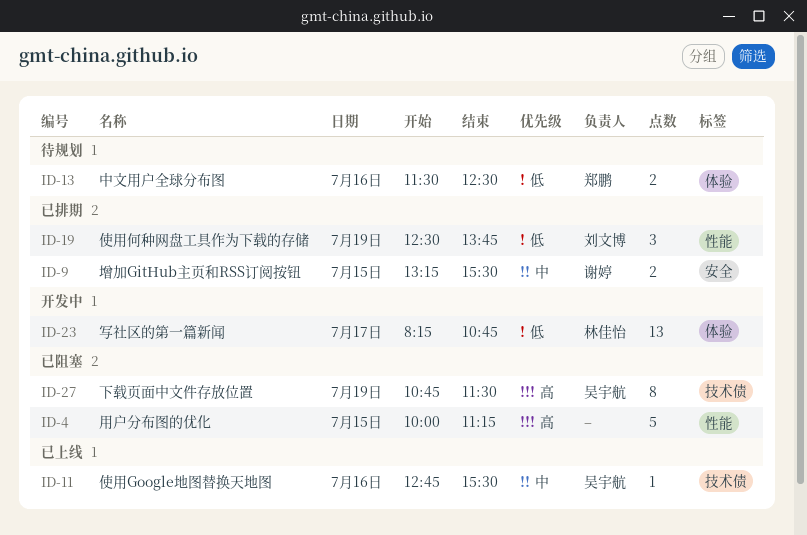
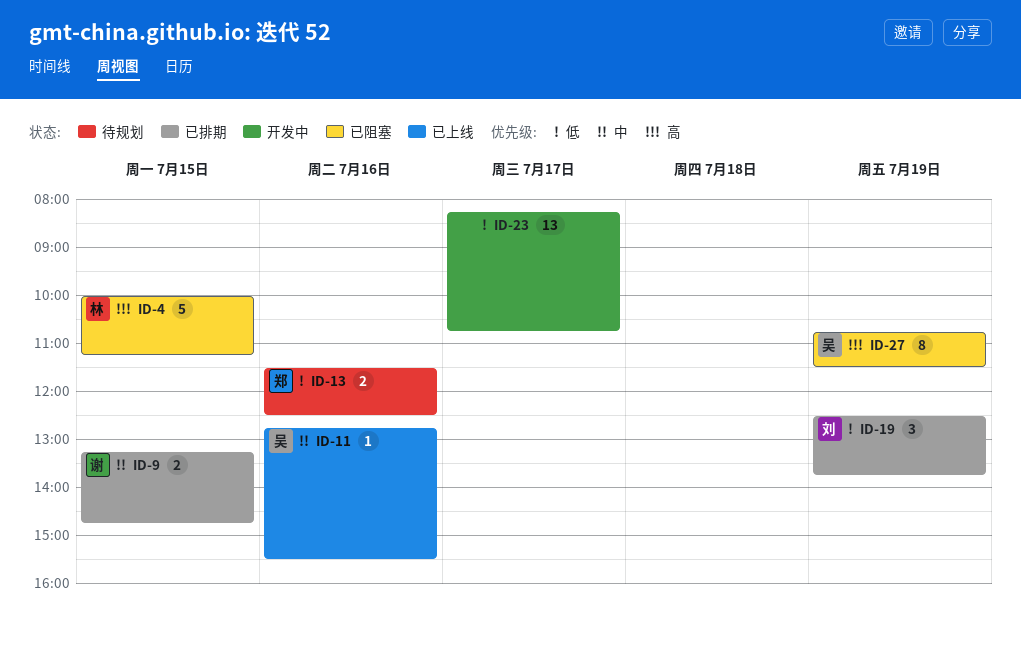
ID-4, owner: none -> 林佳怡
ID-9, ends: 15:30 -> 14:45
ID-23, owner: 林佳怡 -> none

